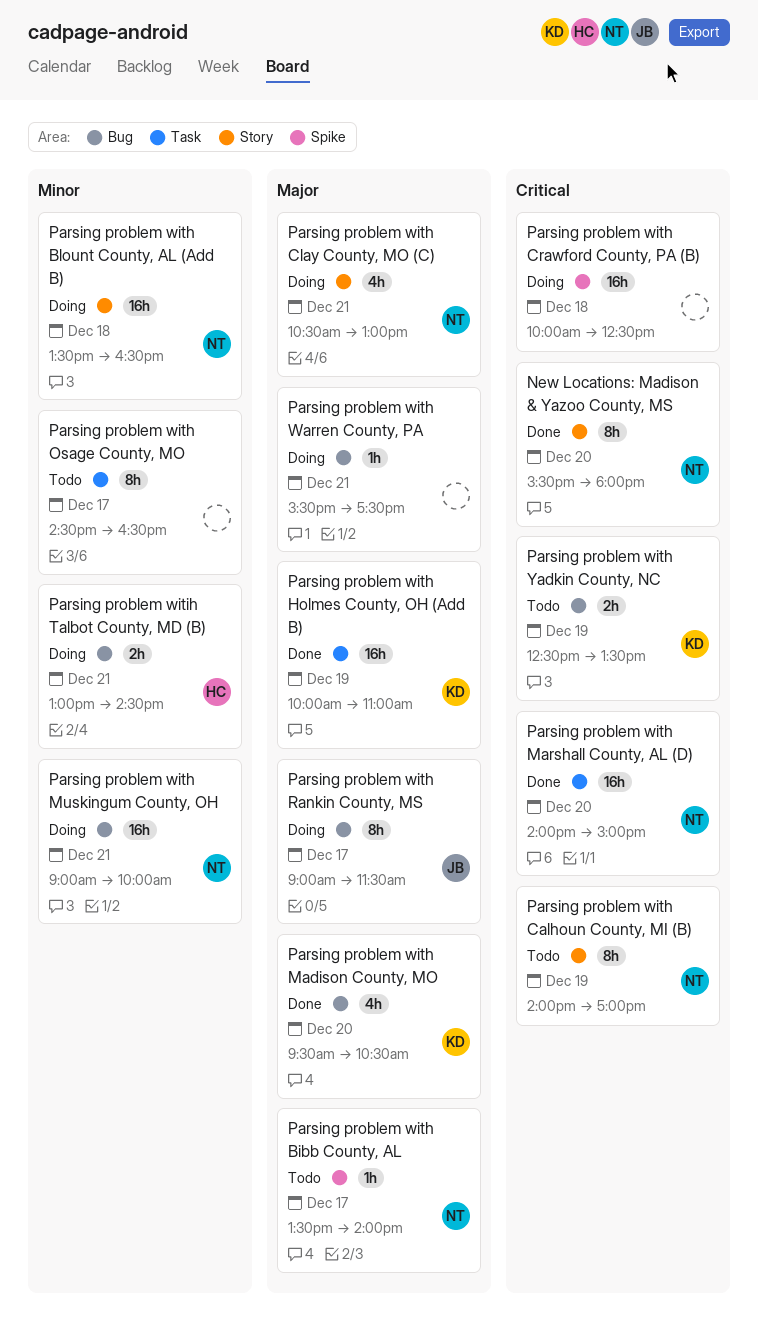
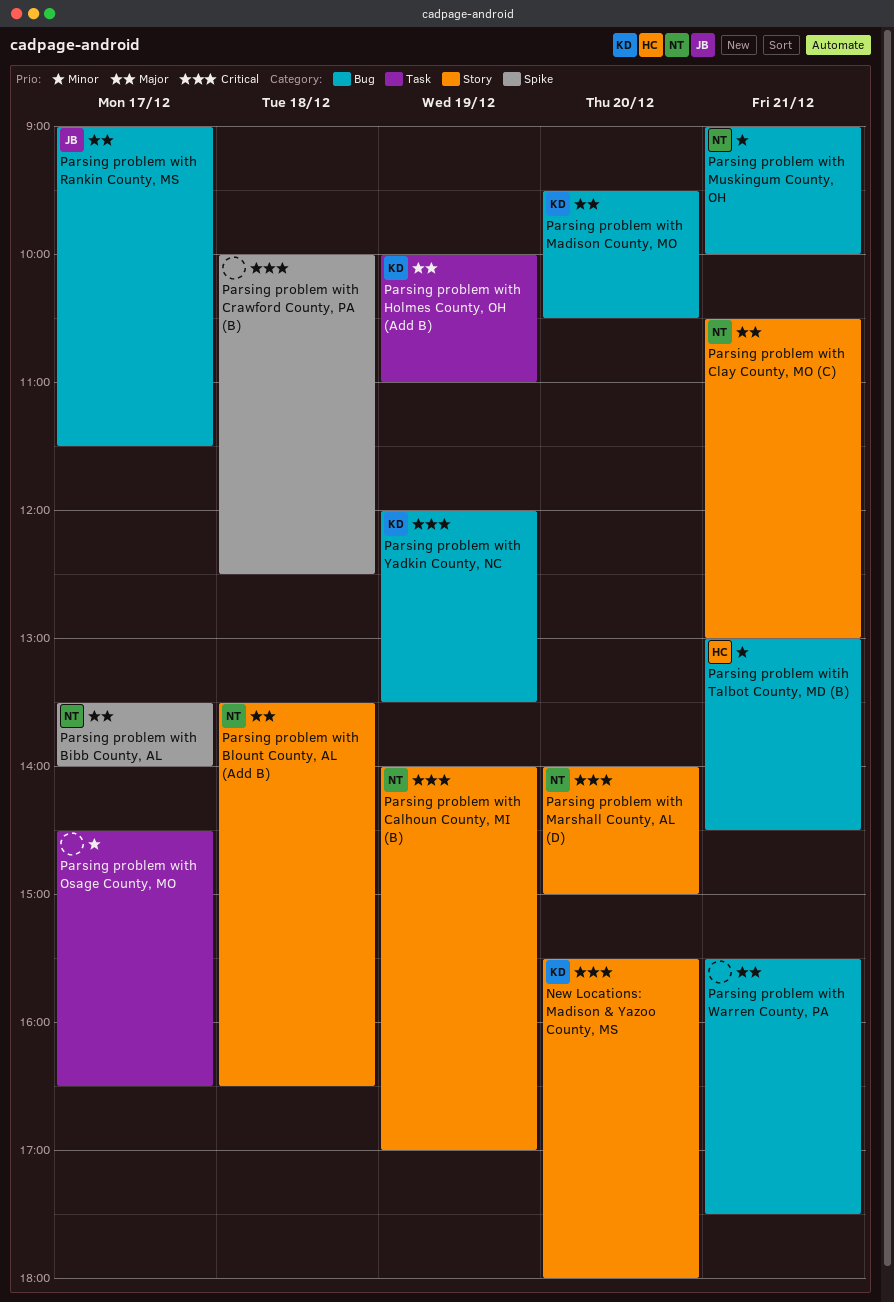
New Locations: Madison & Yazoo County, MS, owner: NT -> KD
Parsing problem with Blount County, AL (Add B), priority: Minor -> Major
Parsing problem with Marshall County, AL (D), label: Task -> Story
Parsing problem with Yadkin County, NC, begins: 12:30 -> 12:00

